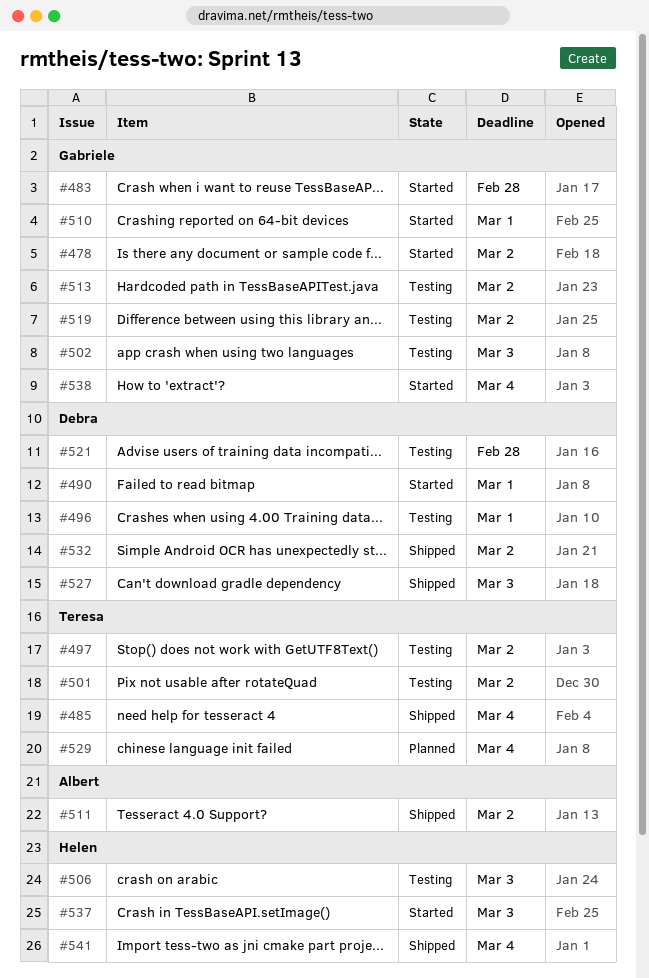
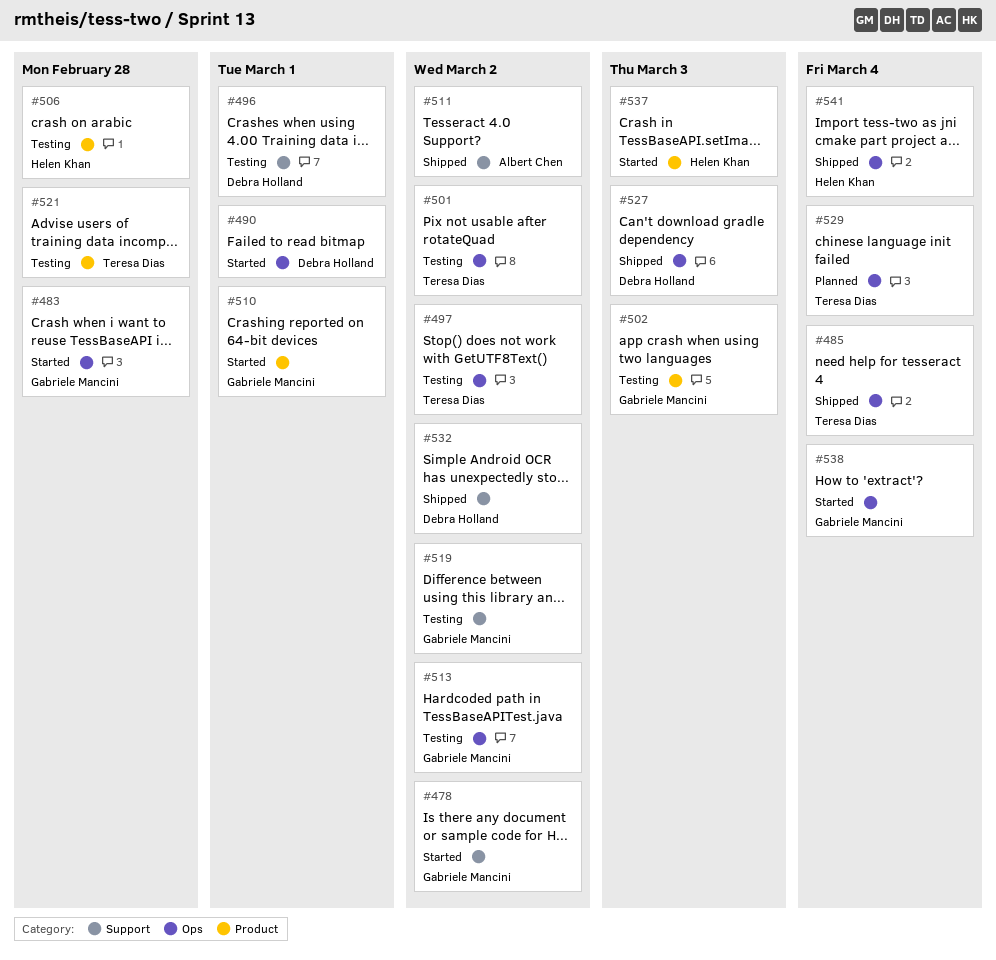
#506, due: Mar 3 -> Feb 28
#521, owner: Debra Holland -> Teresa Dias

